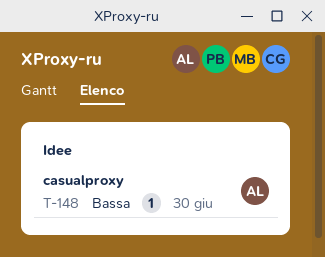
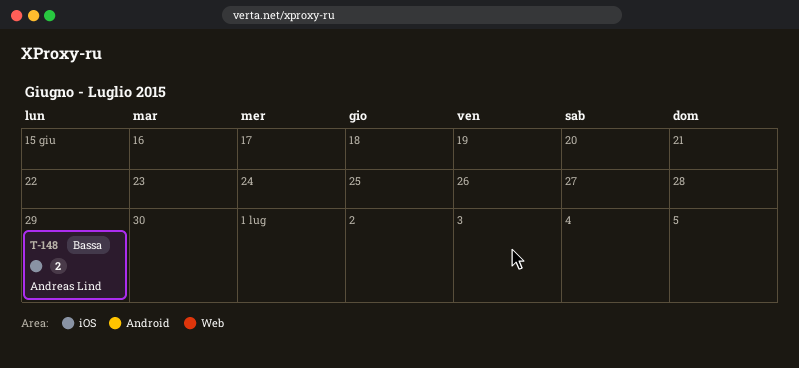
T-148, estimate: 1 -> 2
T-148, due: Jun 30 -> Jun 29

